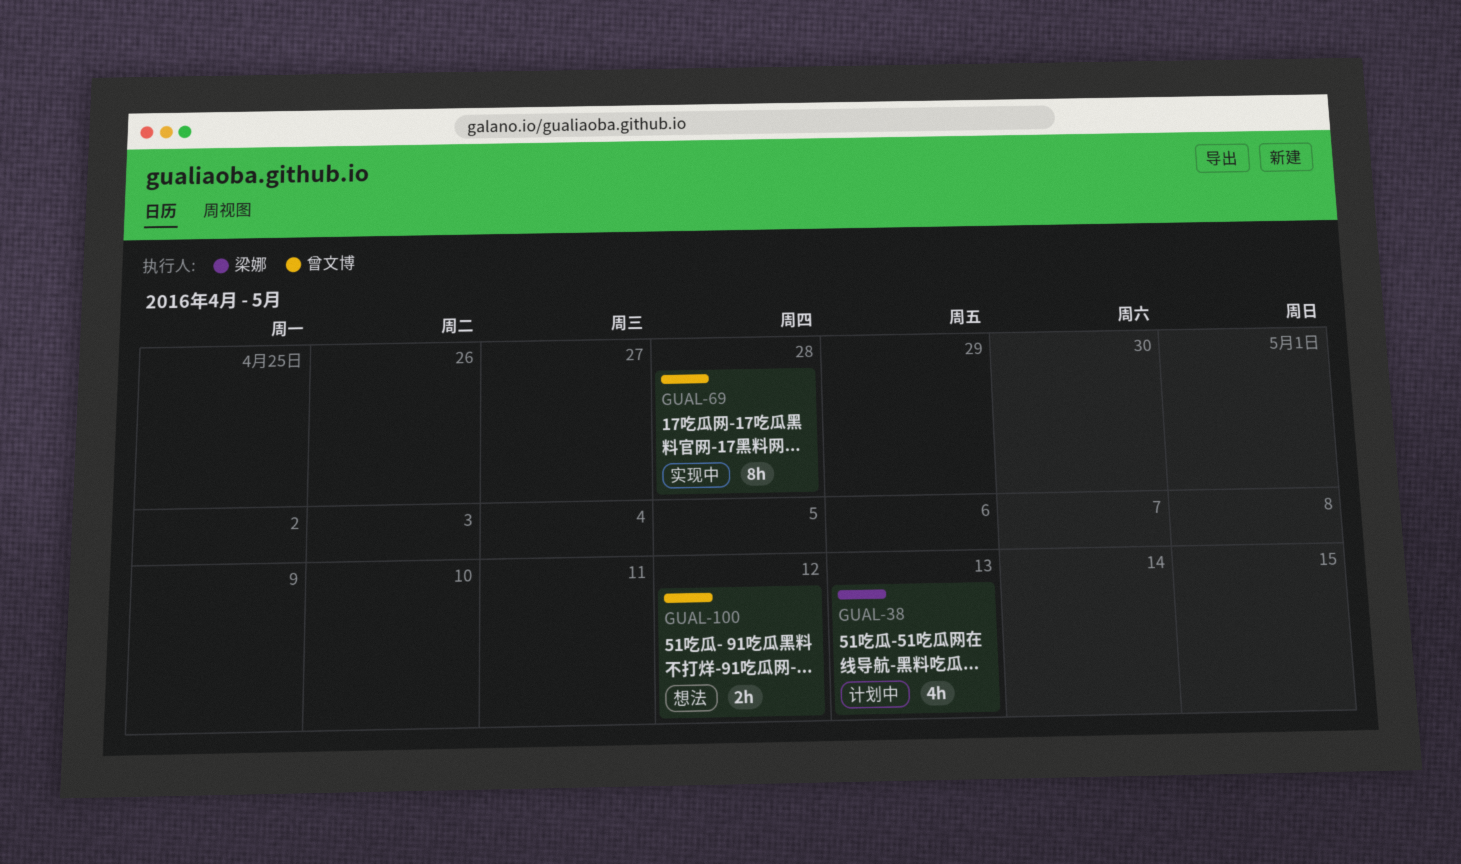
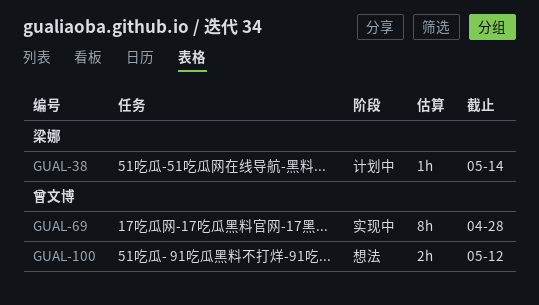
GUAL-38, estimate: 4h -> 1h
GUAL-38, due: May 13 -> May 14

